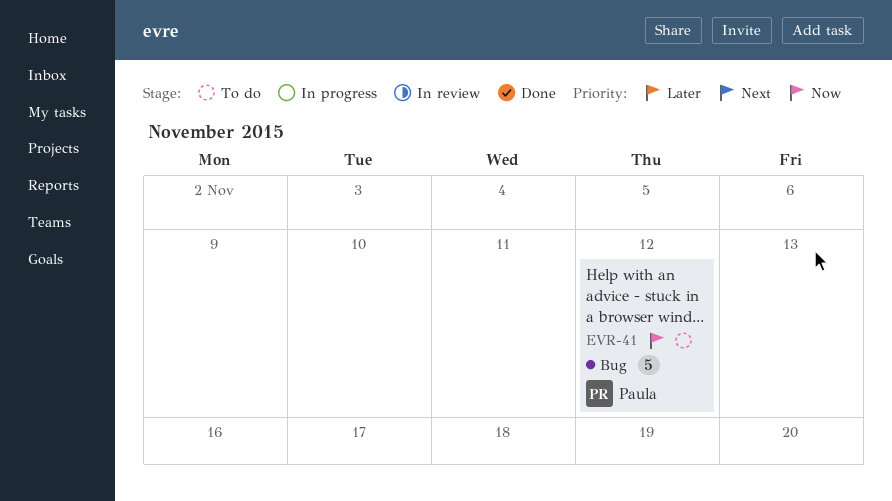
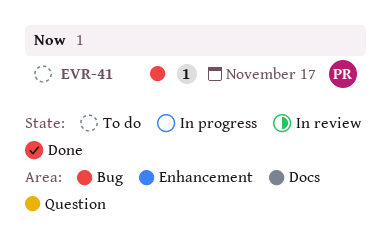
EVR-41, estimate: 5 -> 1
EVR-41, due: Nov 12 -> Nov 17

